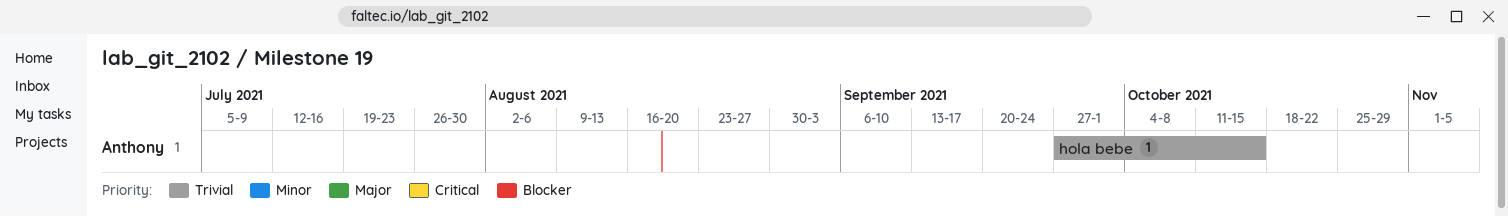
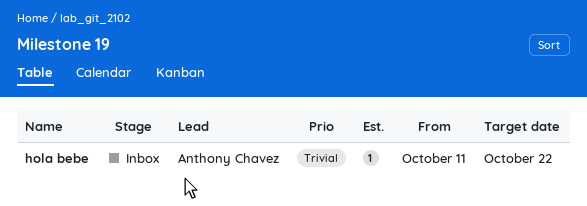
hola bebe, start: Sep 27 -> Oct 11
hola bebe, due: Oct 15 -> Oct 22

